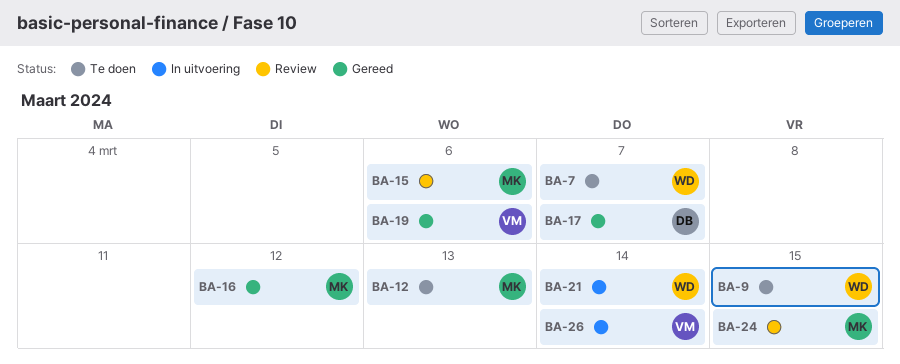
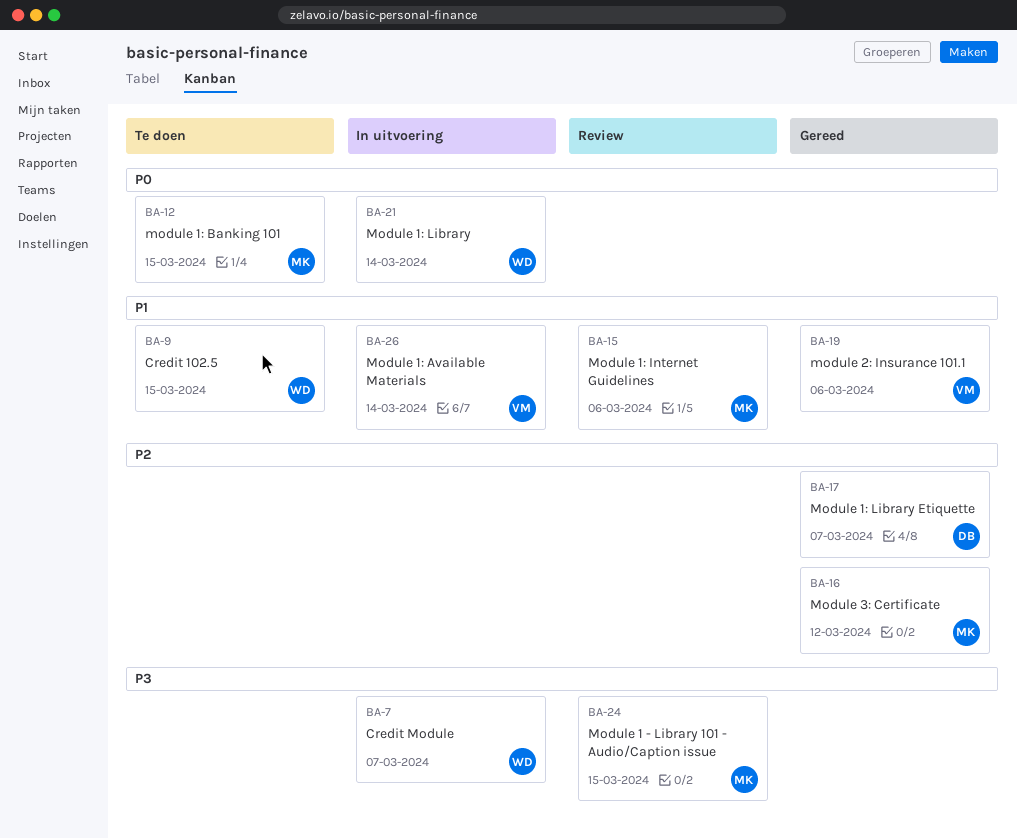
BA-7, status: Te doen -> In uitvoering
BA-12, due: Mar 13 -> Mar 15

